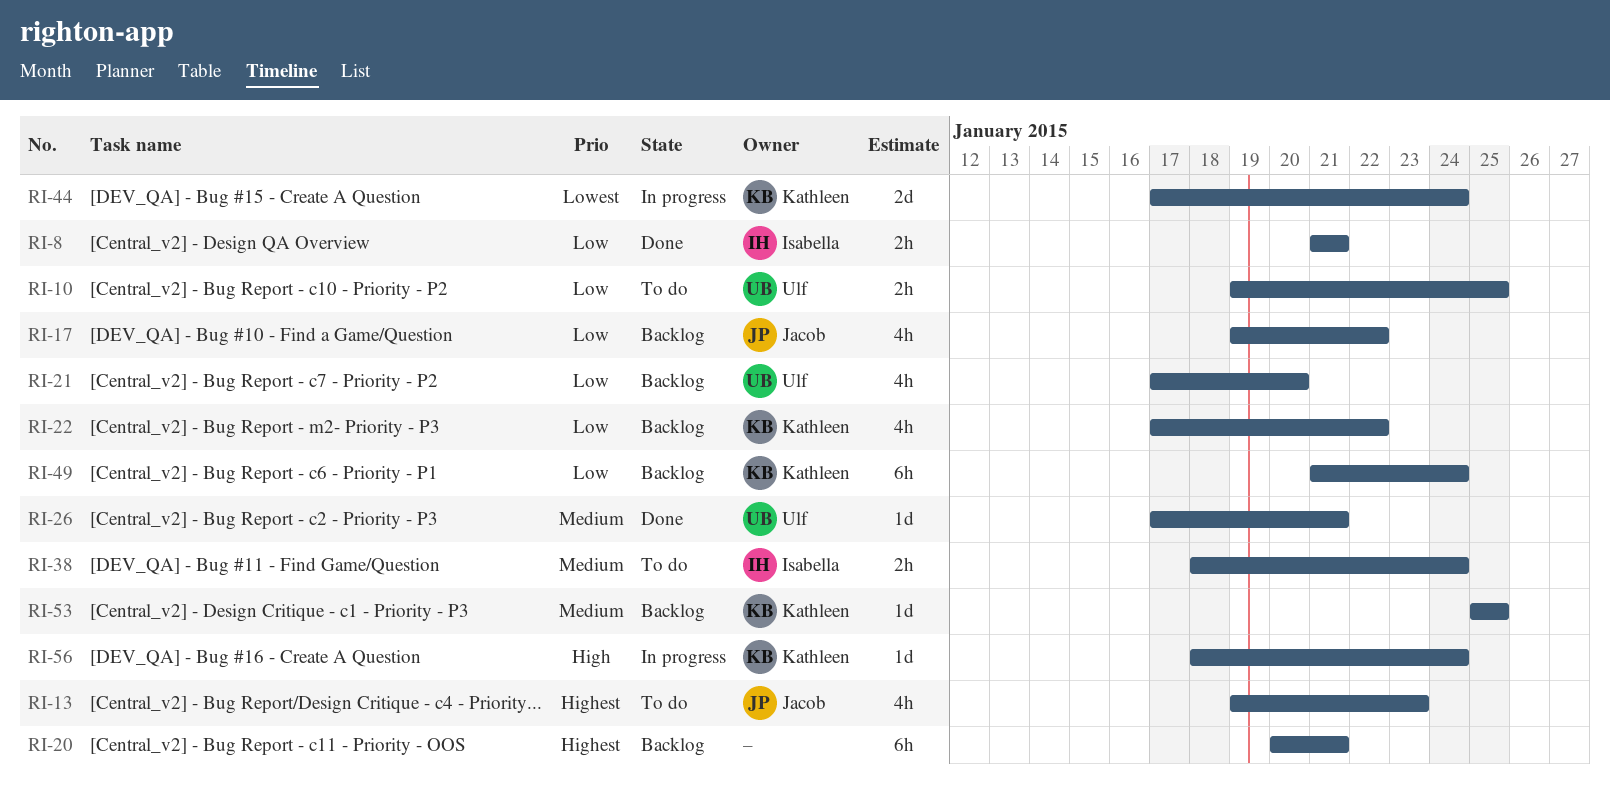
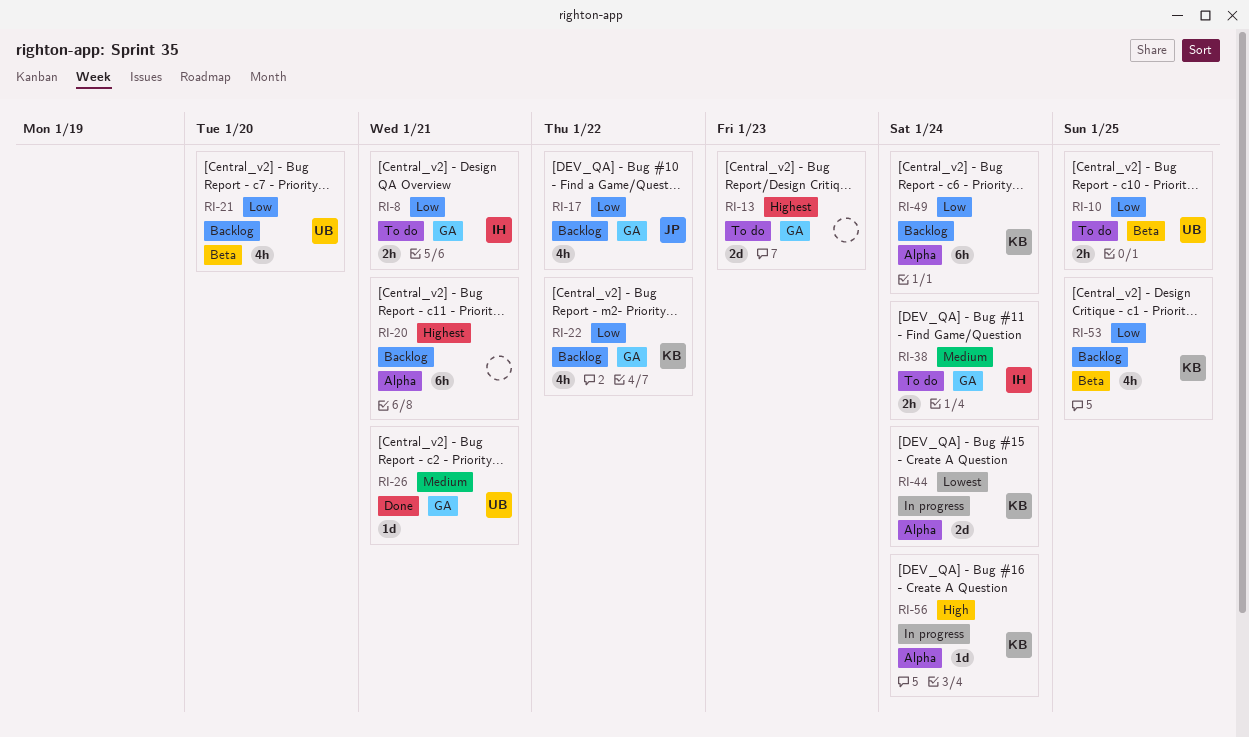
RI-8, status: Done -> To do
RI-13, owner: Jacob -> none
RI-13, estimate: 4h -> 2d
RI-53, priority: Medium -> Low
RI-53, estimate: 1d -> 4h

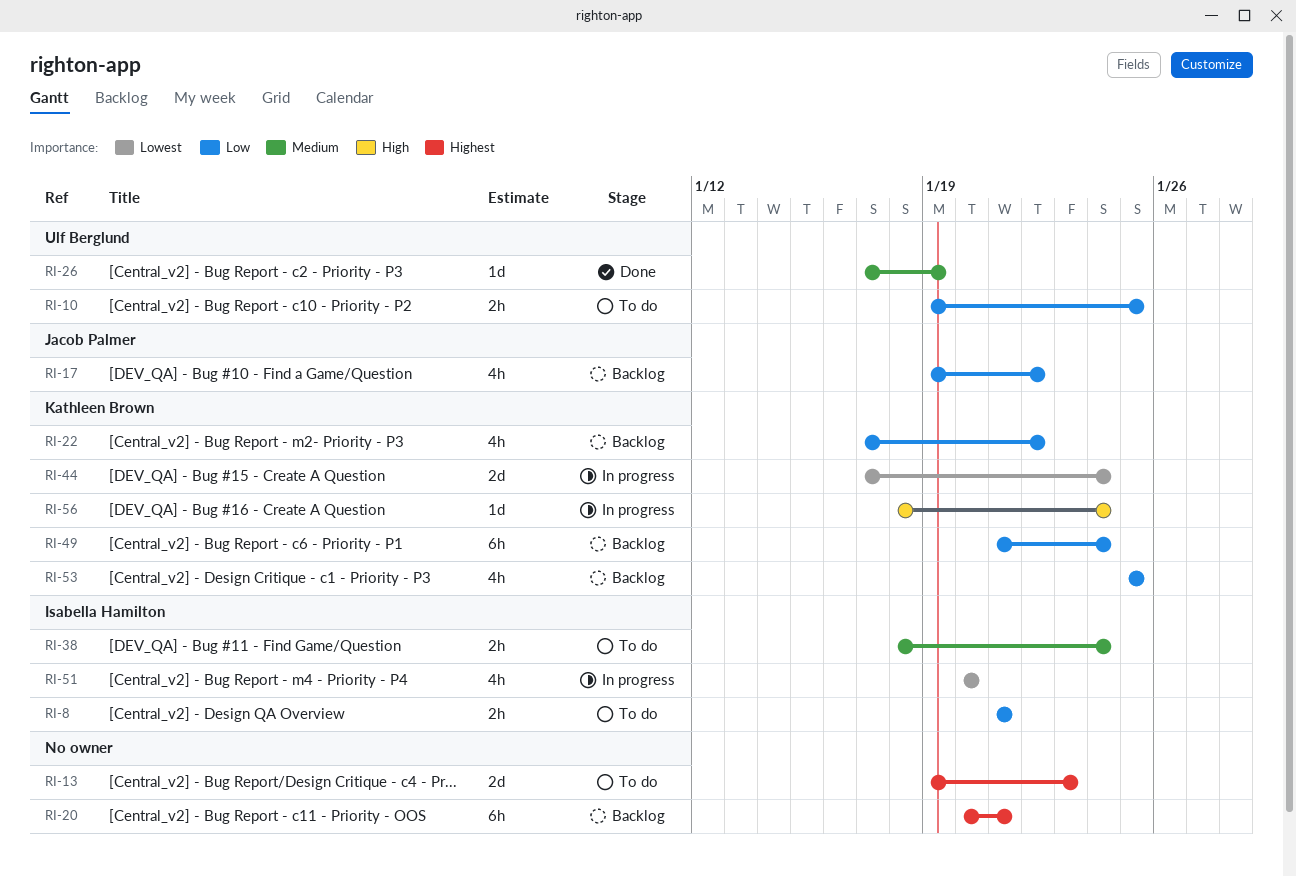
RI-21: present -> none
RI-26, due: Jan 21 -> Jan 19
RI-51: none -> present

